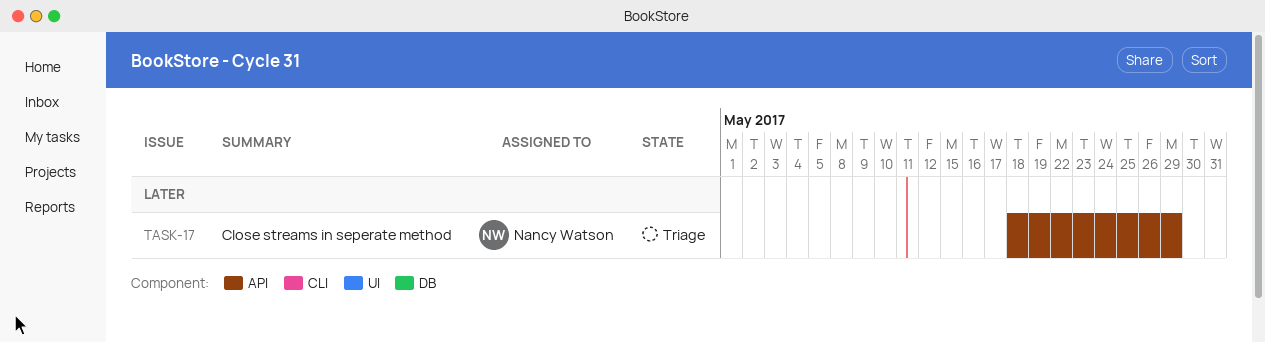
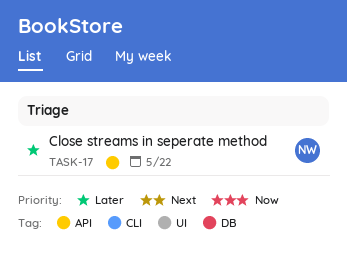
TASK-17, due: May 29 -> May 22

